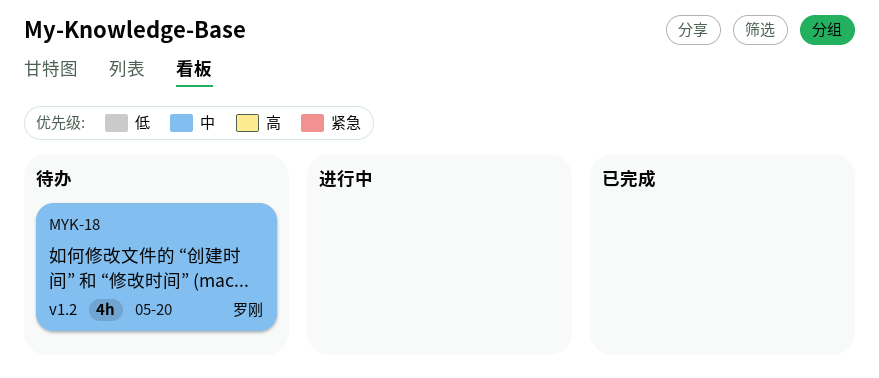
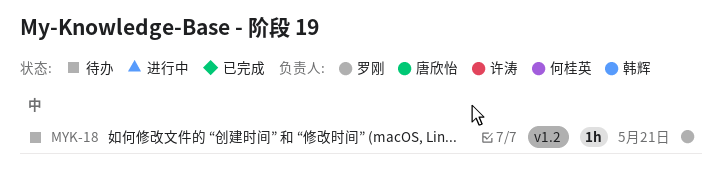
MYK-18, estimate: 4h -> 1h
MYK-18, due: May 20 -> May 21

